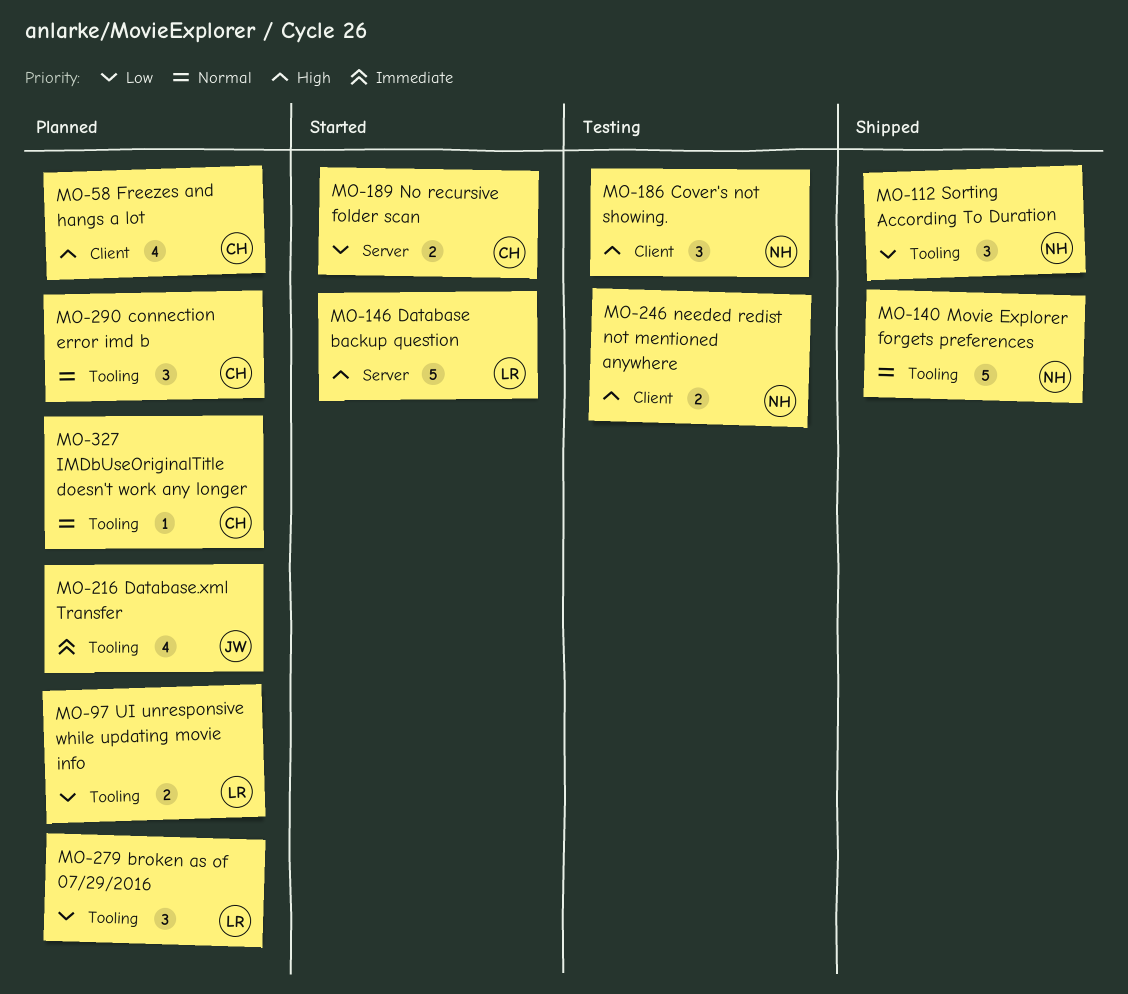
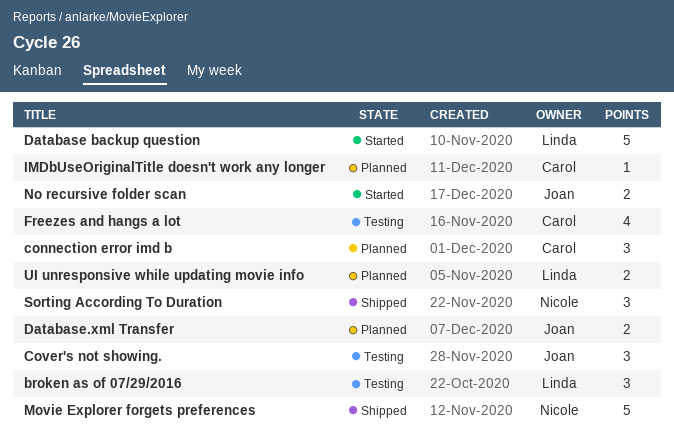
broken as of 07/29/2016, status: Planned -> Testing
Cover's not showing., owner: Nicole -> Joan
Database.xml Transfer, estimate: 4 -> 2
Freezes and hangs a lot, status: Planned -> Testing
needed redist not mentioned anywhere: present -> none
No recursive folder scan, owner: Carol -> Joan

